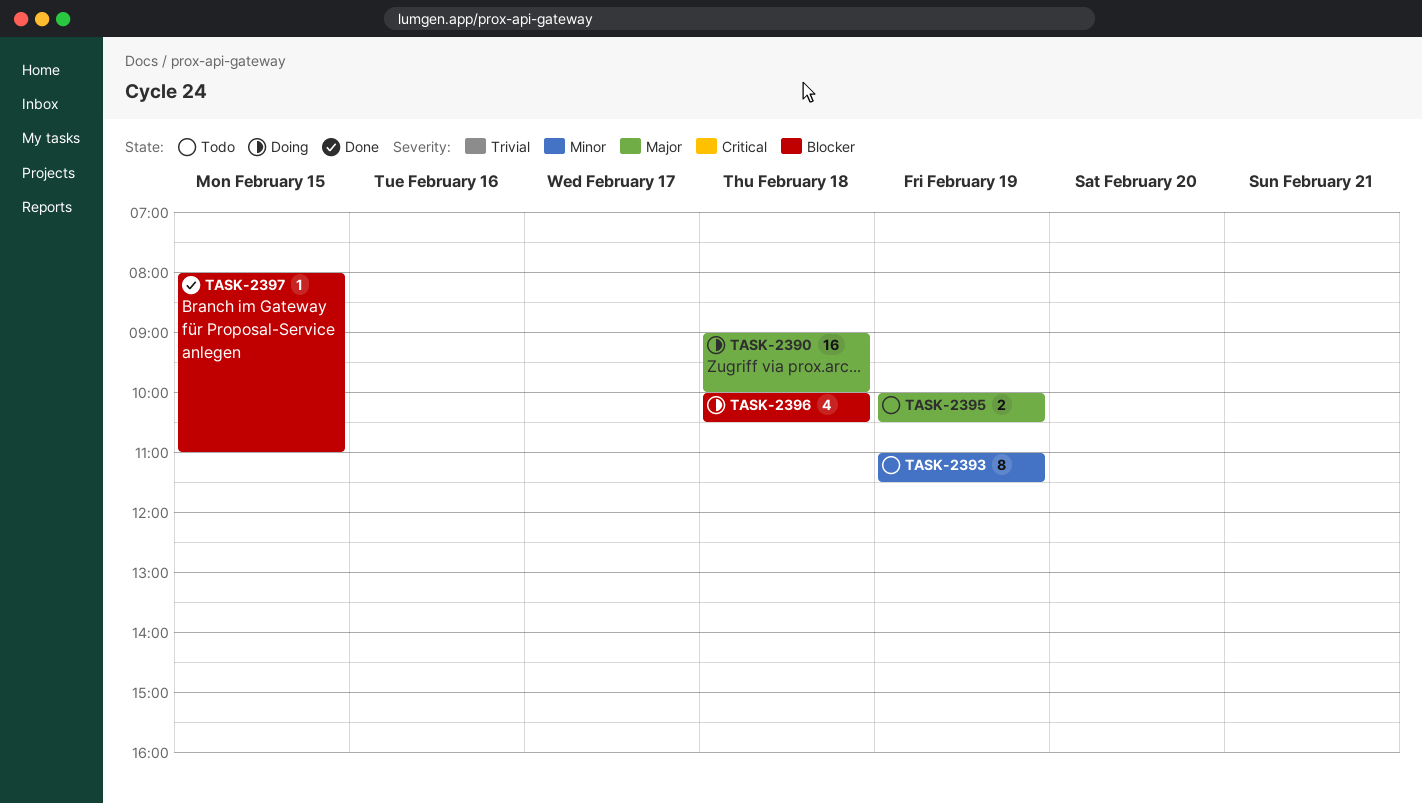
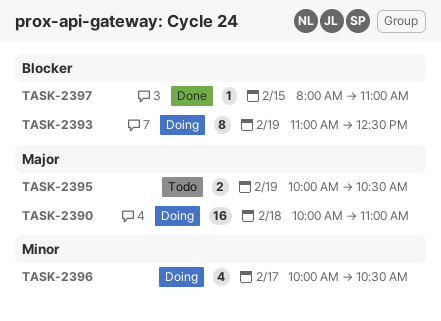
TASK-2390, begins: 09:00 -> 10:00
TASK-2390, ends: 10:00 -> 11:00
TASK-2393, status: Todo -> Doing
TASK-2393, priority: Minor -> Blocker
TASK-2393, ends: 11:30 -> 12:30
TASK-2396, priority: Blocker -> Minor
TASK-2396, day: Feb 18 -> Feb 17

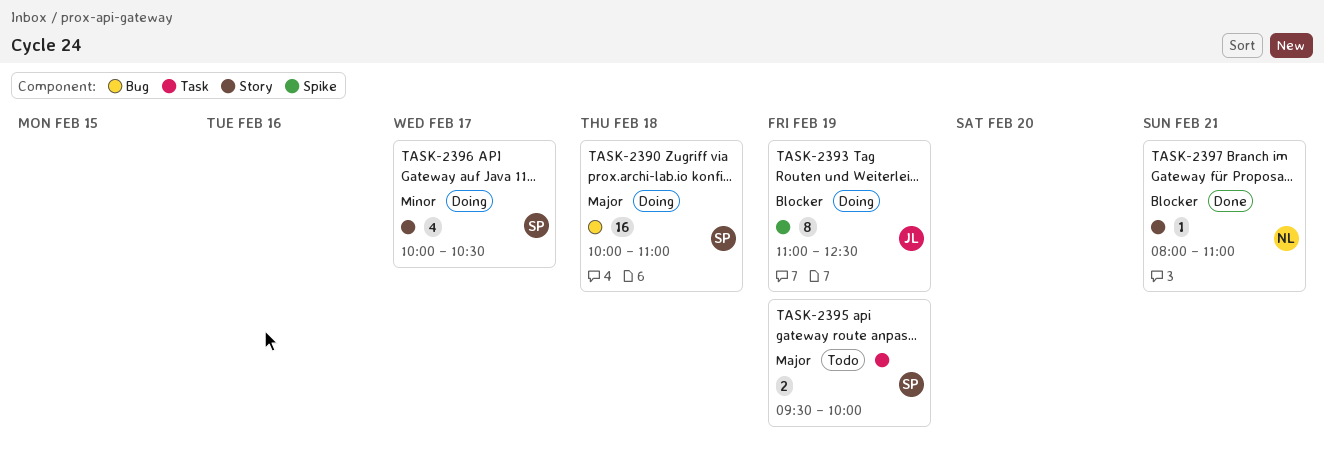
TASK-2395, begins: 10:00 -> 09:30
TASK-2395, ends: 10:30 -> 10:00
TASK-2397, day: Feb 15 -> Feb 21

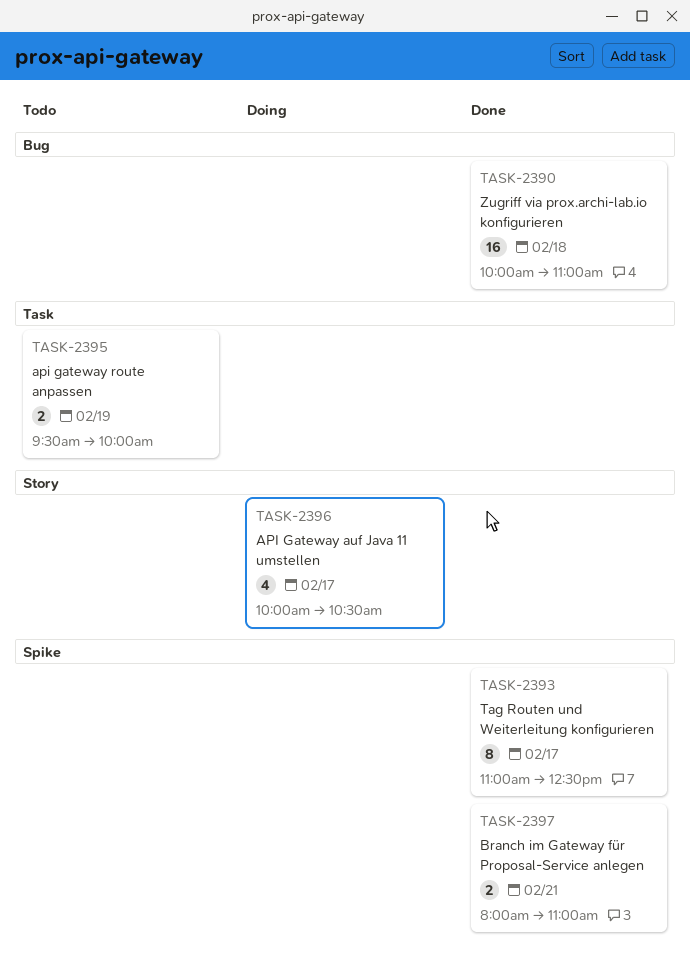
TASK-2390, status: Doing -> Done
TASK-2393, status: Doing -> Done
TASK-2393, day: Feb 19 -> Feb 17
TASK-2397, label: Story -> Spike
TASK-2397, estimate: 1 -> 2

